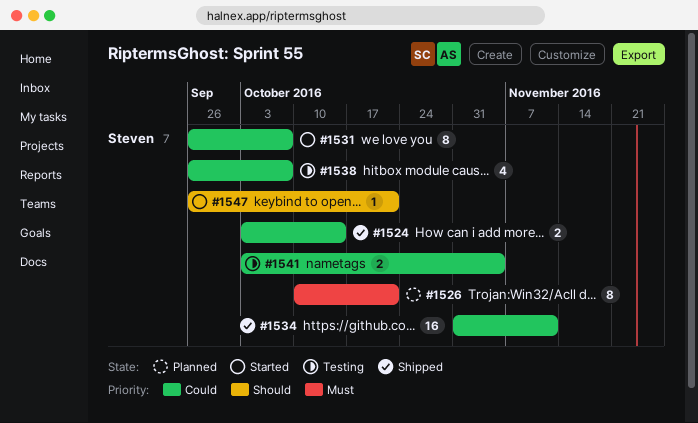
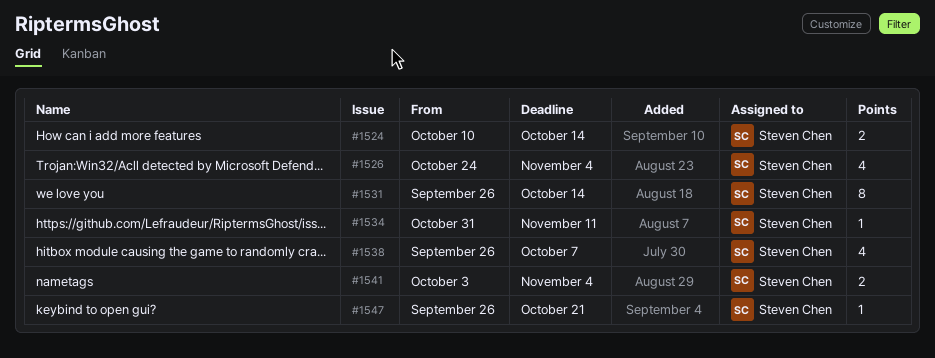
#1524, start: Oct 3 -> Oct 10
#1526, estimate: 8 -> 4
#1526, start: Oct 10 -> Oct 24
#1526, due: Oct 21 -> Nov 4
#1531, due: Oct 7 -> Oct 14
#1534, estimate: 16 -> 1

